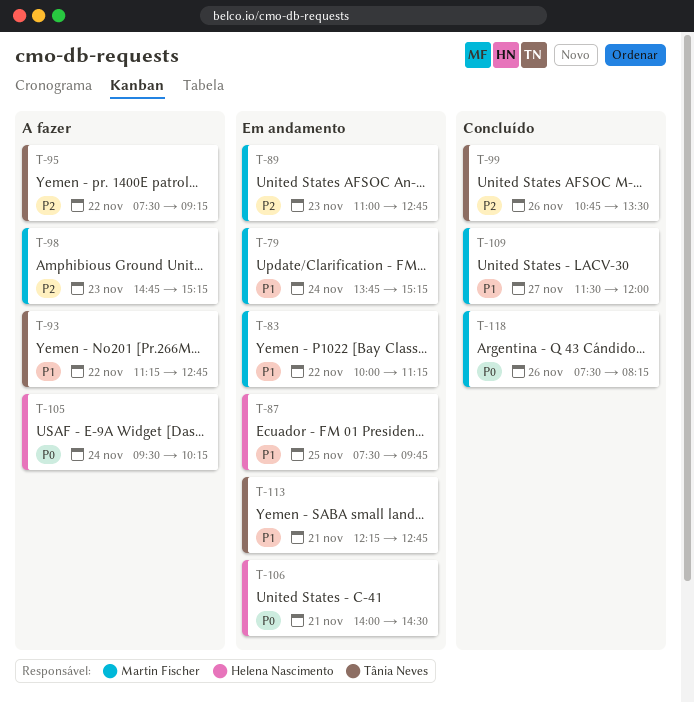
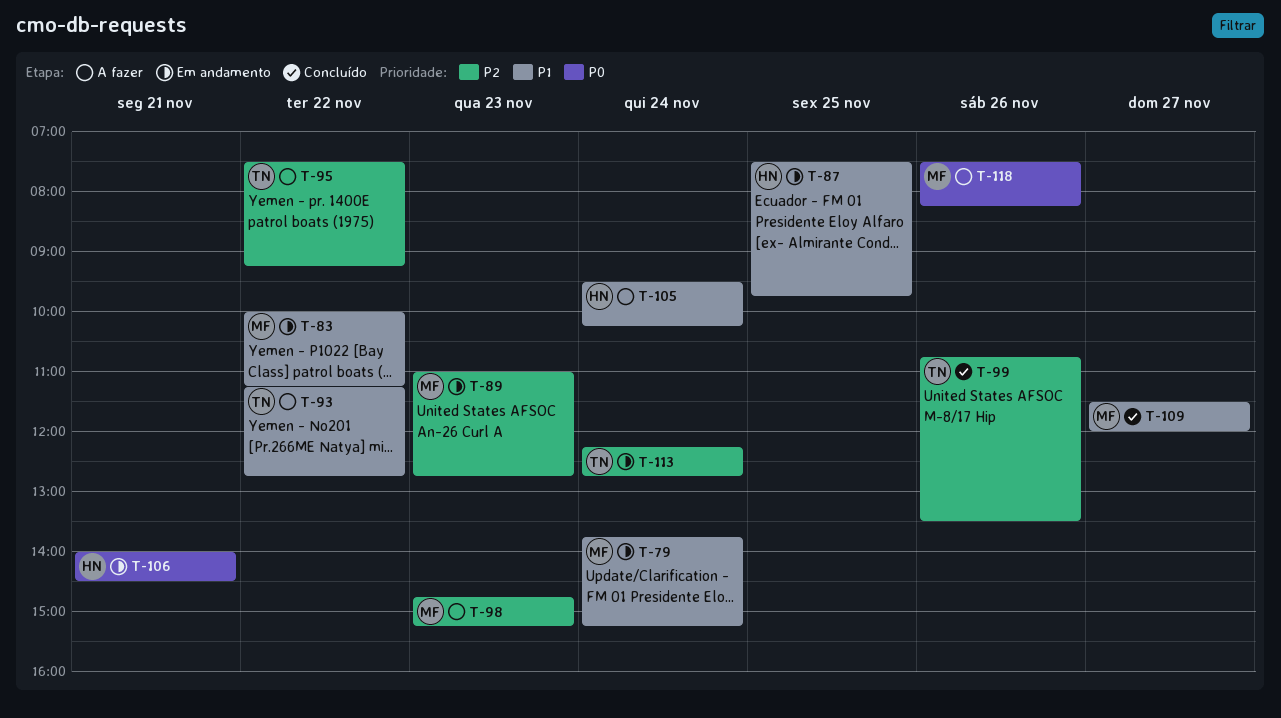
T-105, priority: P0 -> P1
T-113, priority: P1 -> P2
T-113, day: Nov 21 -> Nov 24
T-118, status: Concluído -> A fazer

